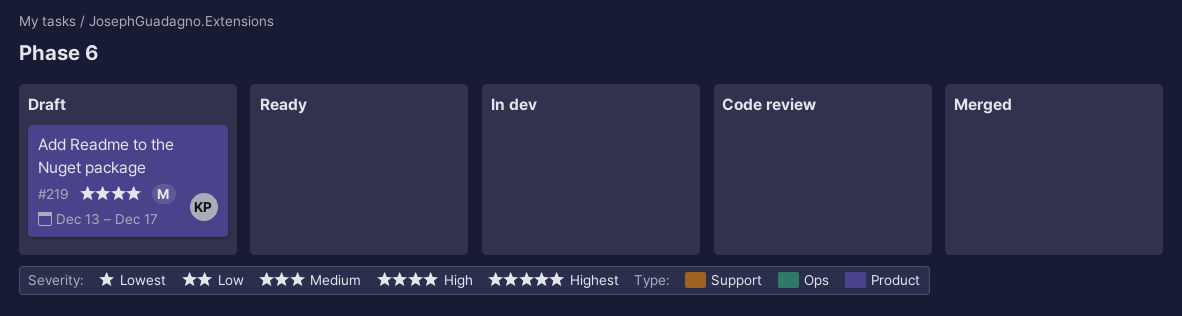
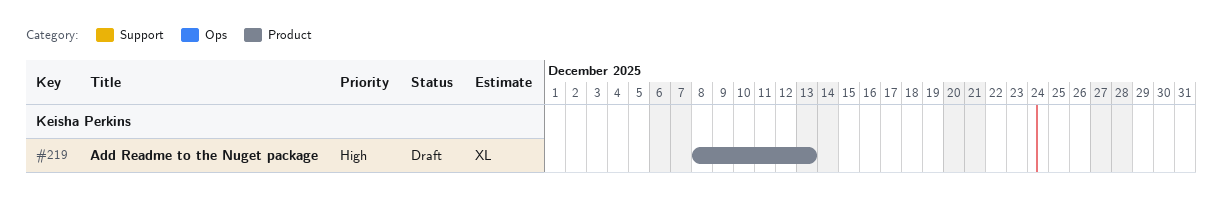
#219, estimate: M -> XL
#219, start: Dec 13 -> Dec 8
#219, due: Dec 17 -> Dec 13

